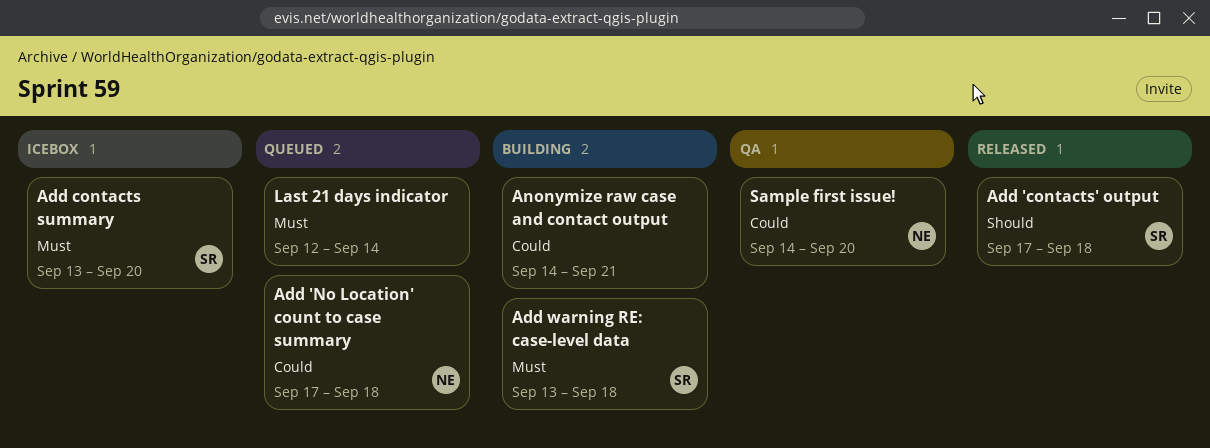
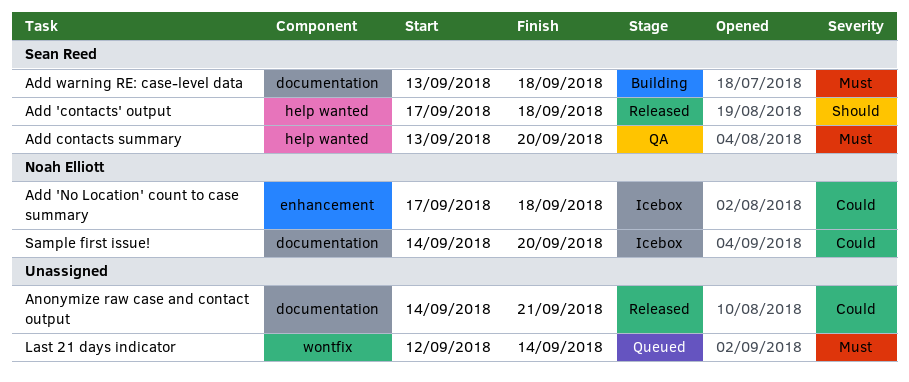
Add 'No Location' count to case summary, status: Queued -> Icebox
Add contacts summary, status: Icebox -> QA
Anonymize raw case and contact output, status: Building -> Released
Sample first issue!, status: QA -> Icebox

